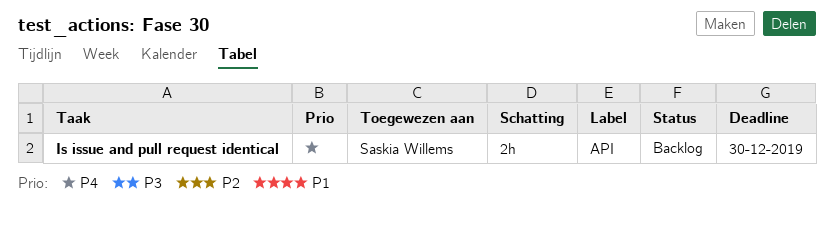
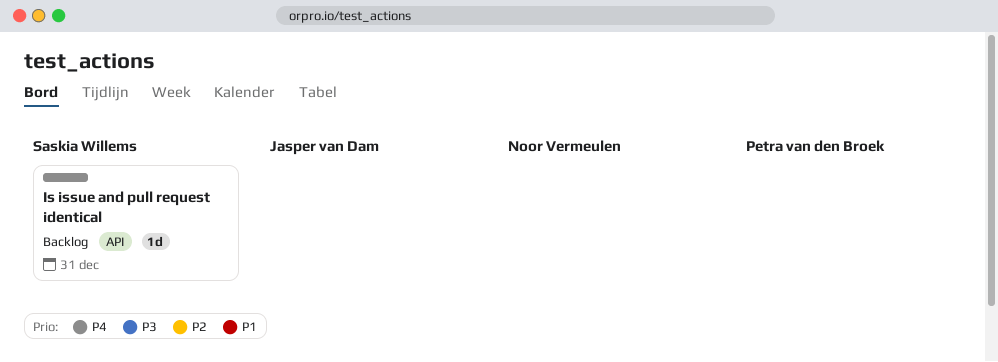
Is issue and pull request identical, estimate: 2h -> 1d
Is issue and pull request identical, due: Dec 30 -> Dec 31

